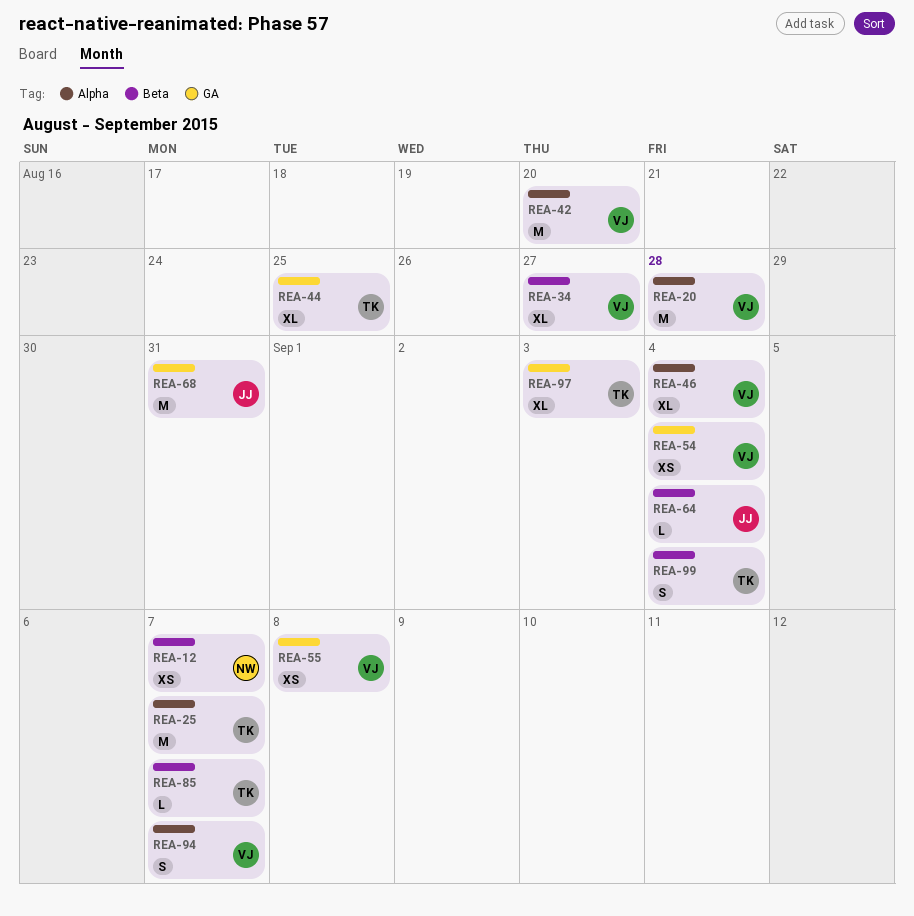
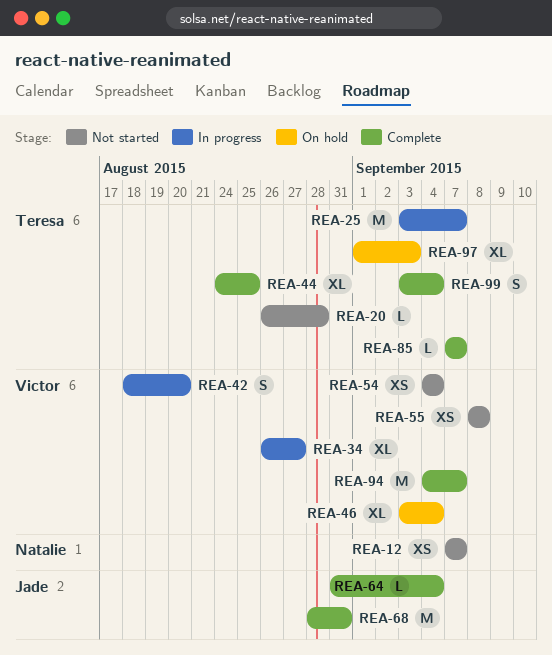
REA-20, owner: Victor -> Teresa
REA-20, estimate: M -> L
REA-42, estimate: M -> S
REA-94, estimate: S -> M

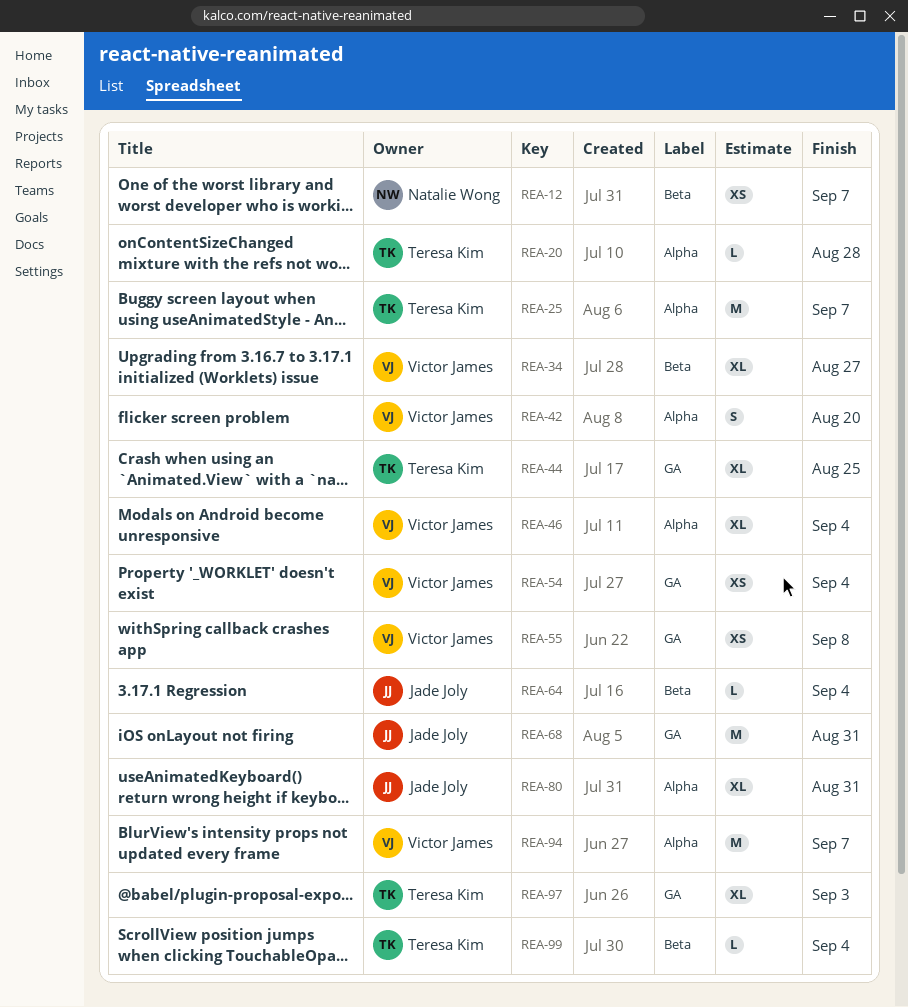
REA-80: none -> present
REA-85: present -> none
REA-99, estimate: S -> L

